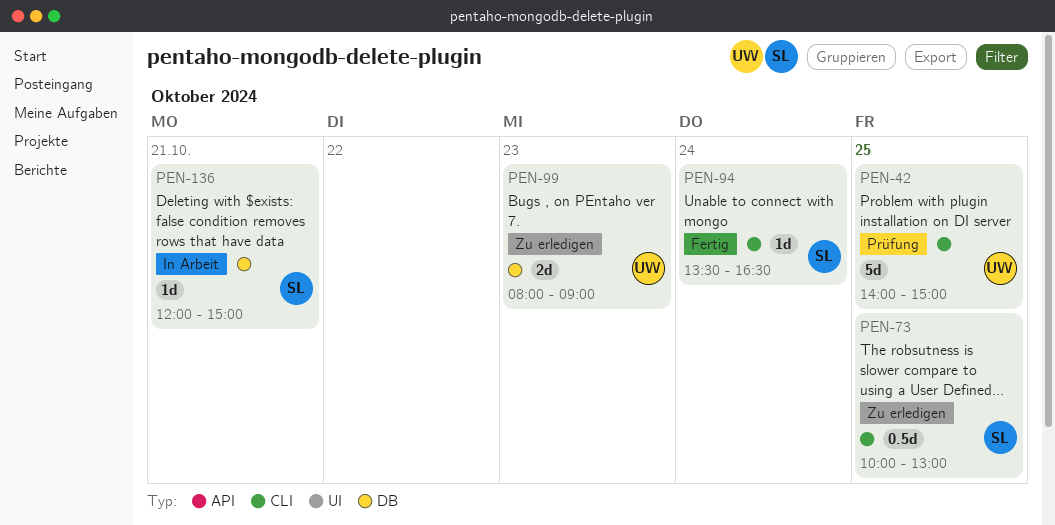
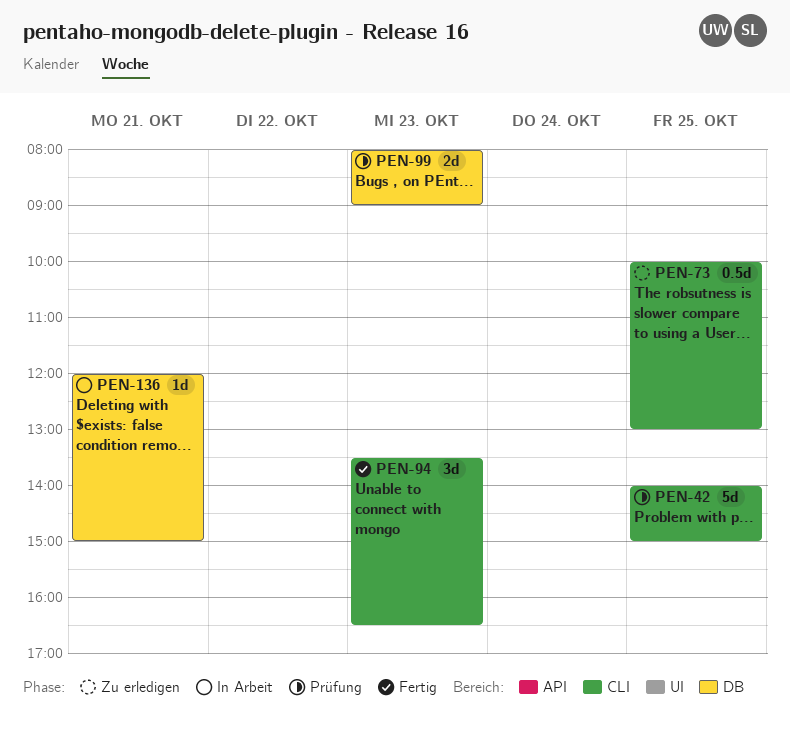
PEN-94, estimate: 1d -> 3d
PEN-94, day: Oct 24 -> Oct 23
PEN-99, status: Zu erledigen -> Prüfung

